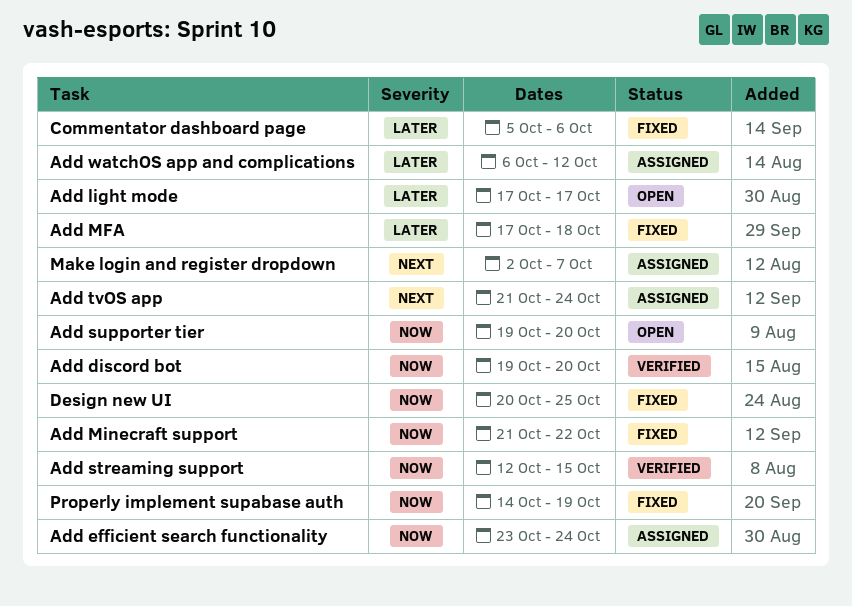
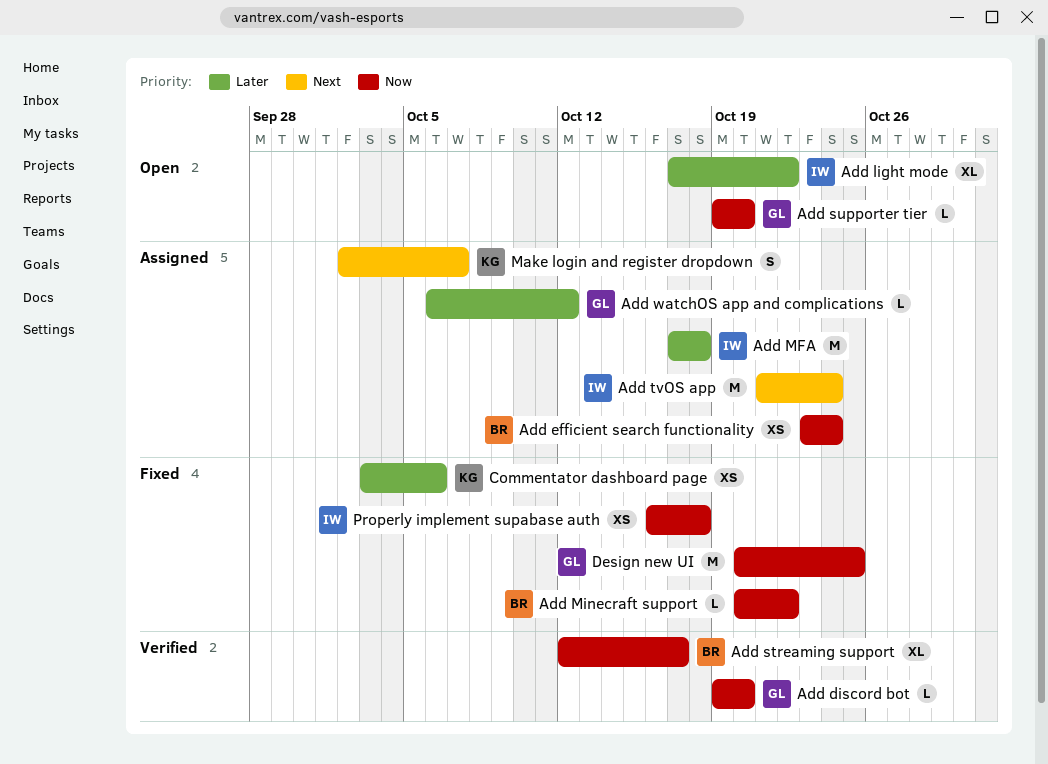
Add light mode, due: Oct 17 -> Oct 22
Add MFA, status: Fixed -> Assigned
Add Minecraft support, start: Oct 21 -> Oct 20
Add streaming support, due: Oct 15 -> Oct 17
Commentator dashboard page, start: Oct 5 -> Oct 3
Properly implement supabase auth, start: Oct 14 -> Oct 16
Properly implement supabase auth, due: Oct 19 -> Oct 18

